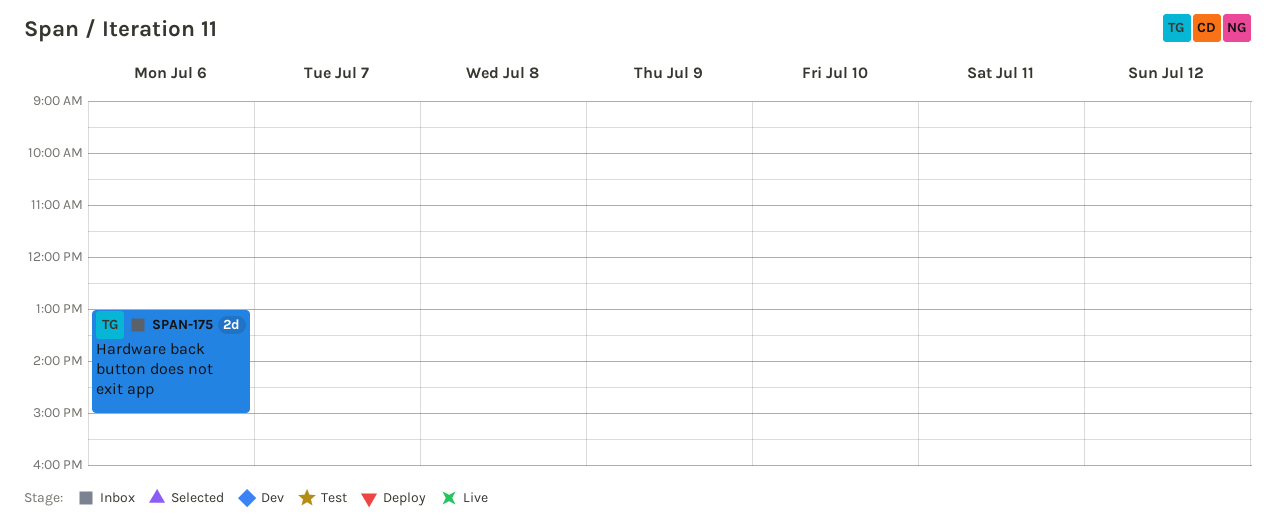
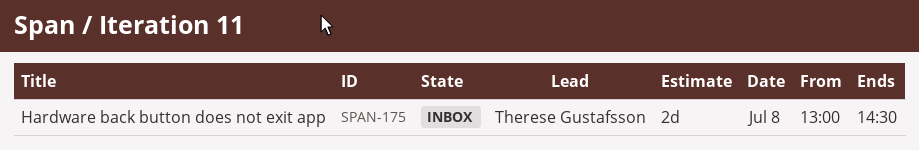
SPAN-175, day: Jul 6 -> Jul 8
SPAN-175, ends: 15:00 -> 14:30

